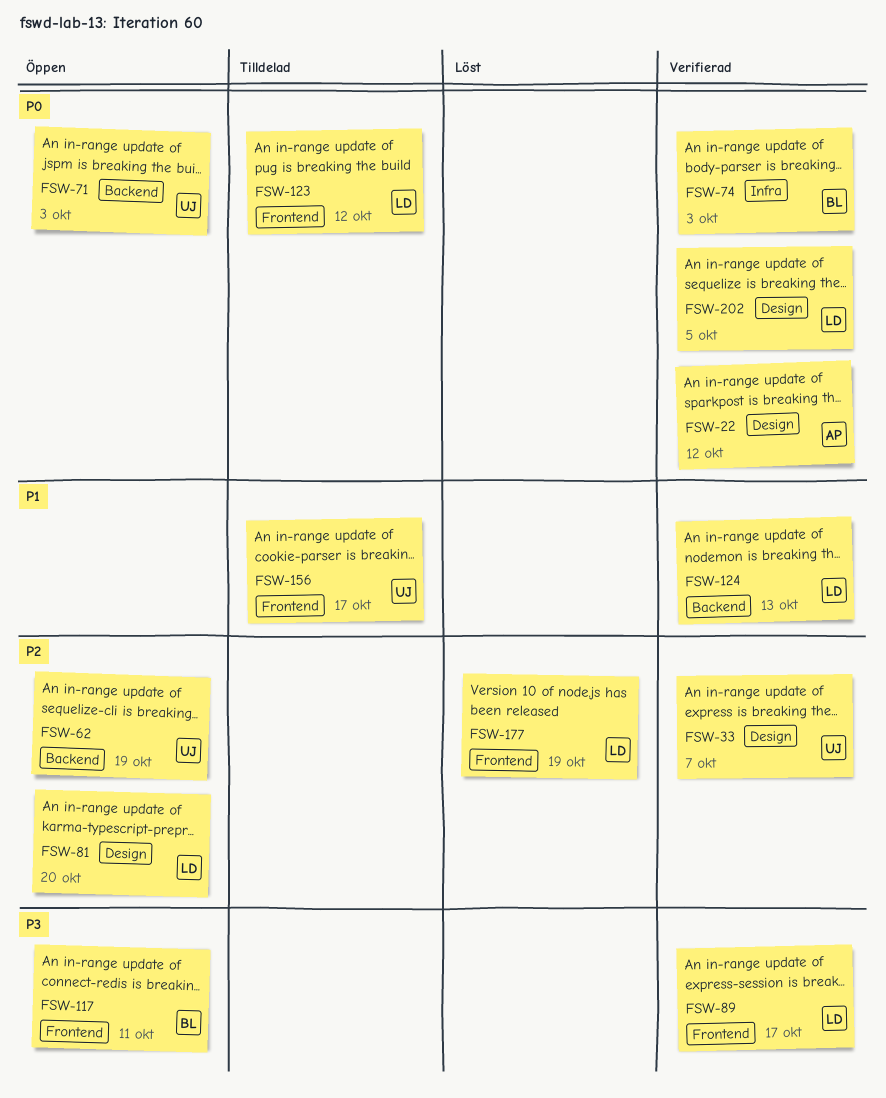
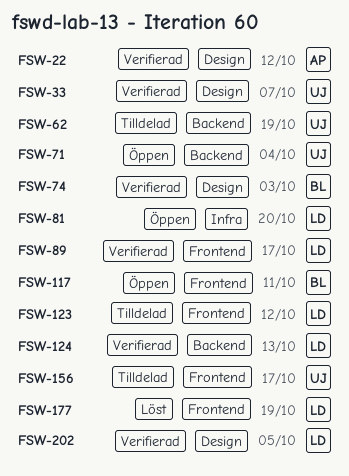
FSW-62, status: Öppen -> Tilldelad
FSW-71, due: Oct 3 -> Oct 4
FSW-74, label: Infra -> Design
FSW-81, label: Design -> Infra

